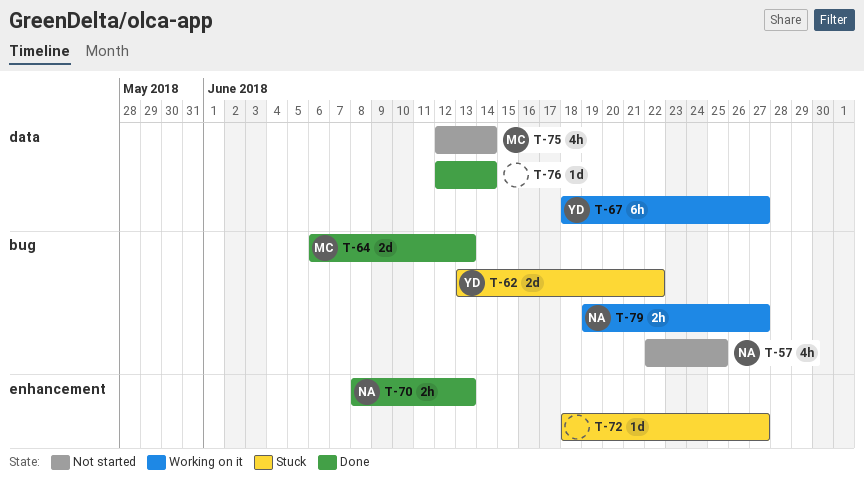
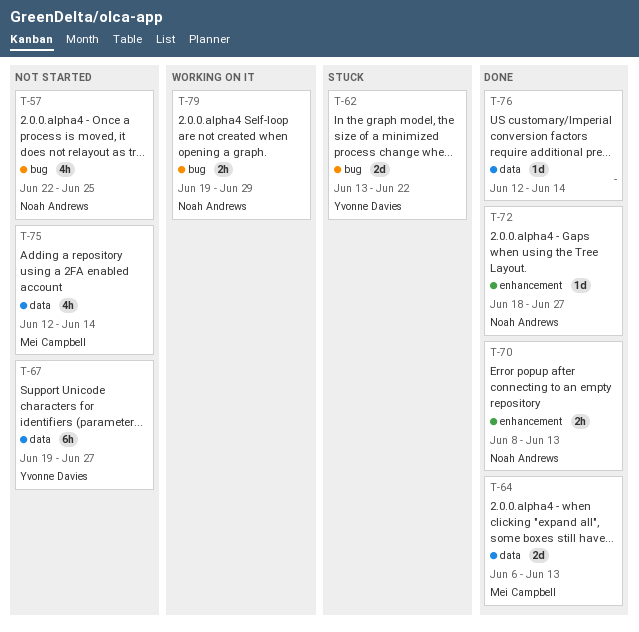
T-64, label: bug -> data
T-67, status: Working on it -> Not started
T-67, start: Jun 18 -> Jun 19
T-72, status: Stuck -> Done
T-72, owner: none -> Noah Andrews
T-79, due: Jun 27 -> Jun 29

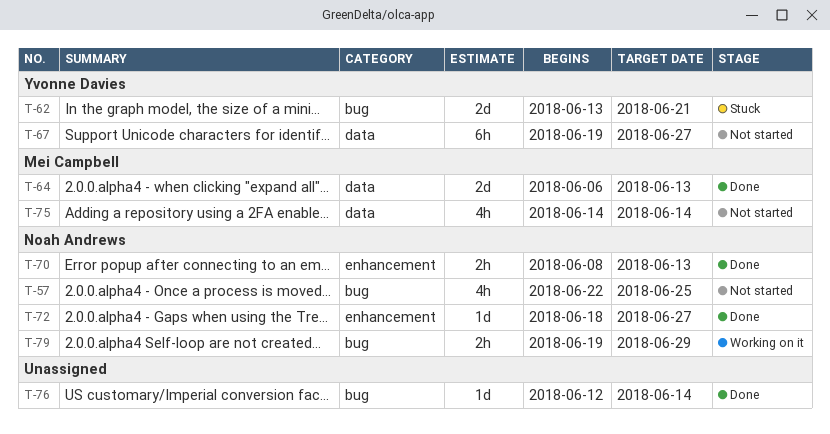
T-62, due: Jun 22 -> Jun 21
T-75, start: Jun 12 -> Jun 14
T-76, label: data -> bug

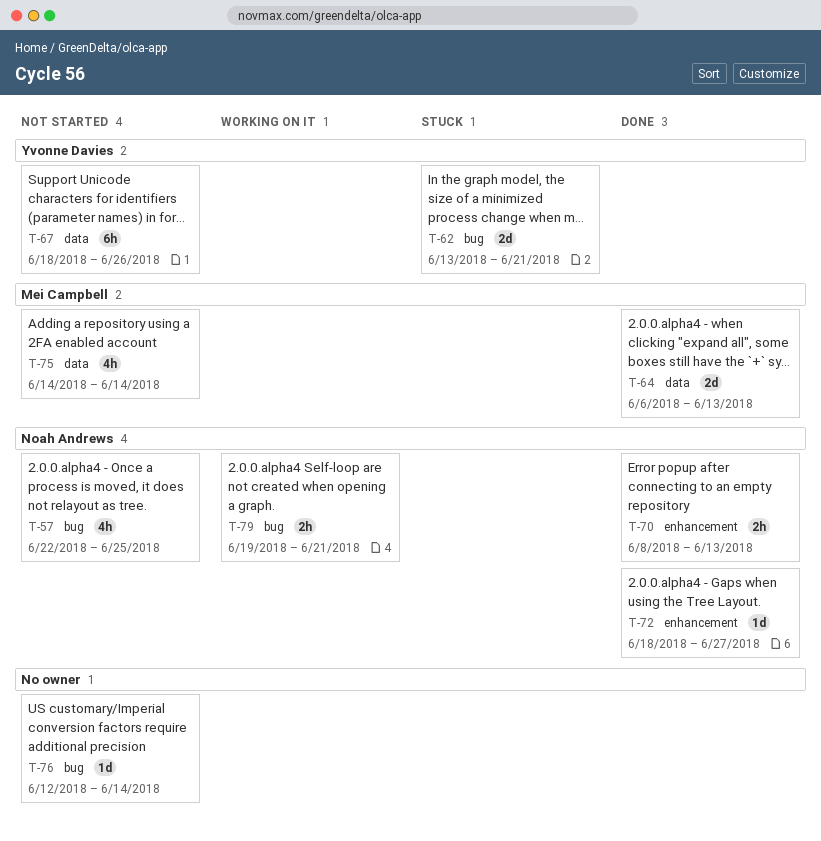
T-67, start: Jun 19 -> Jun 18
T-67, due: Jun 27 -> Jun 26
T-76, status: Done -> Not started
T-79, due: Jun 29 -> Jun 21

